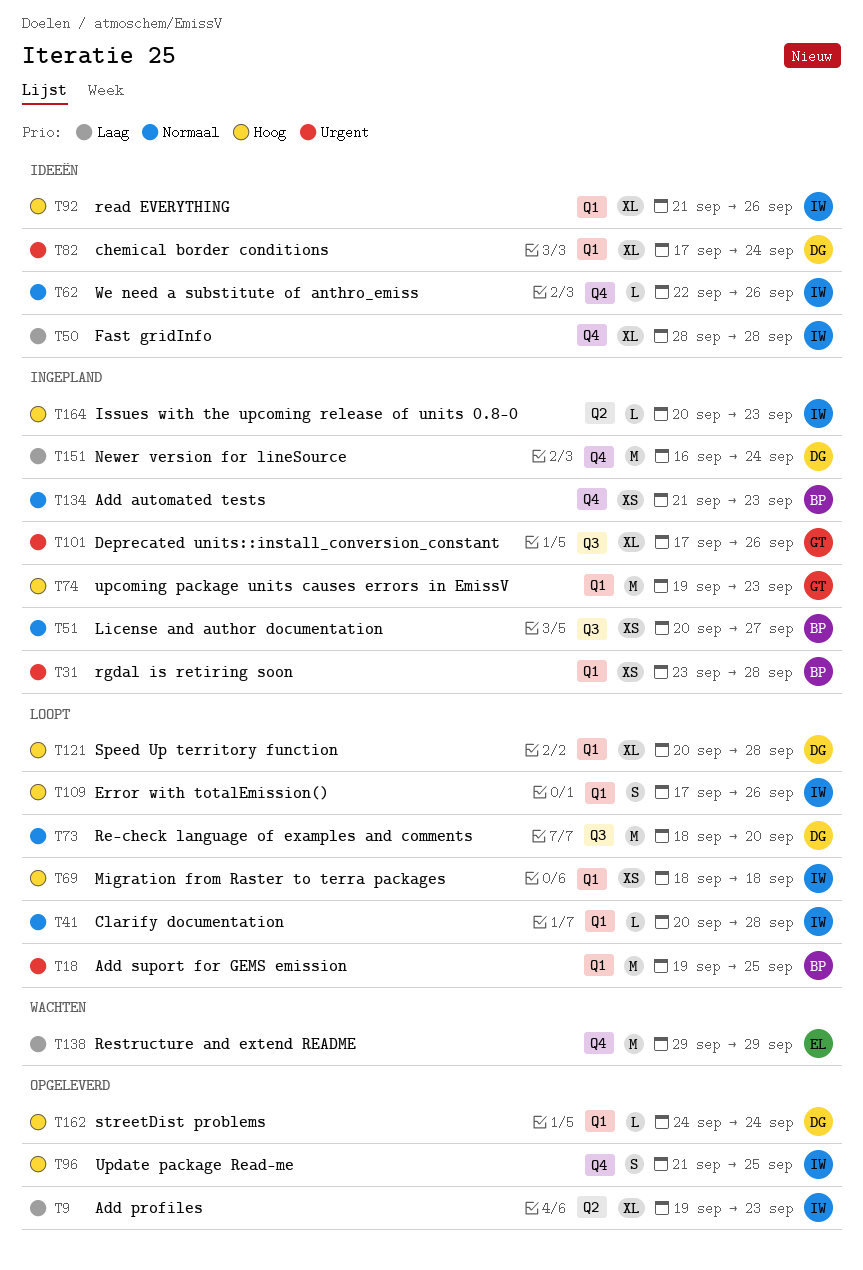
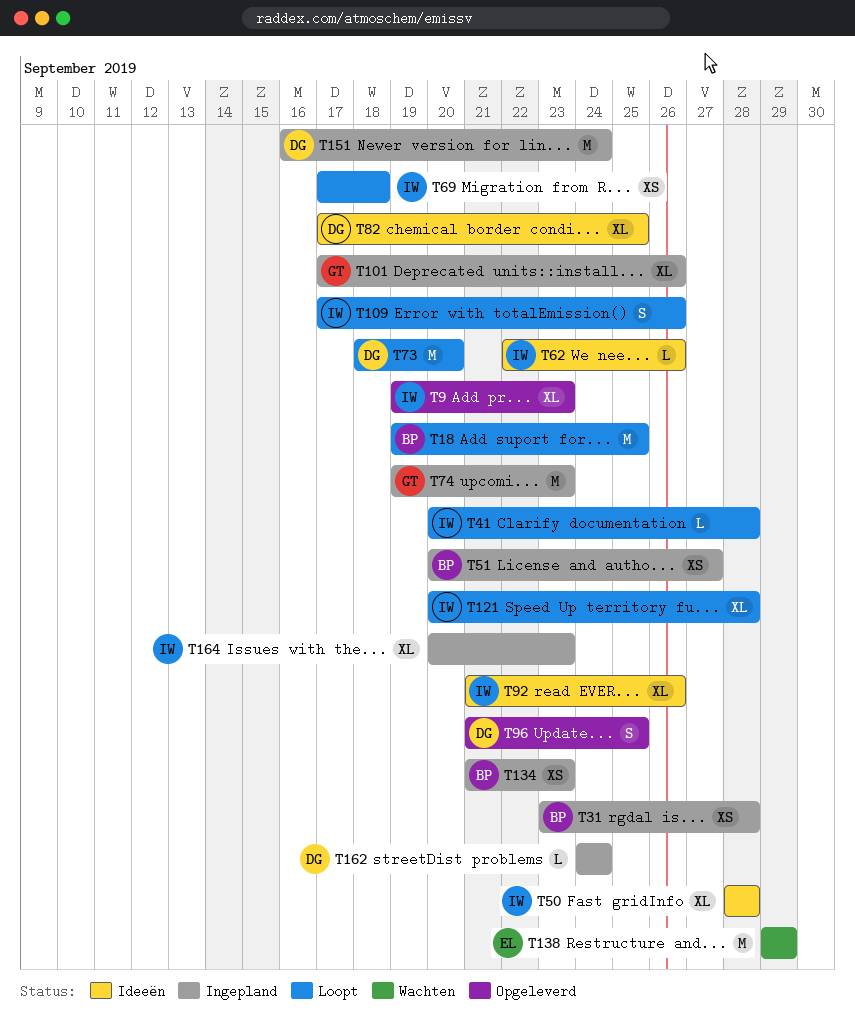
T69, start: Sep 18 -> Sep 17
T82, due: Sep 24 -> Sep 25
T96, owner: IW -> DG
T121, owner: DG -> IW
T162, status: Opgeleverd -> Ingepland
T164, estimate: L -> XL

